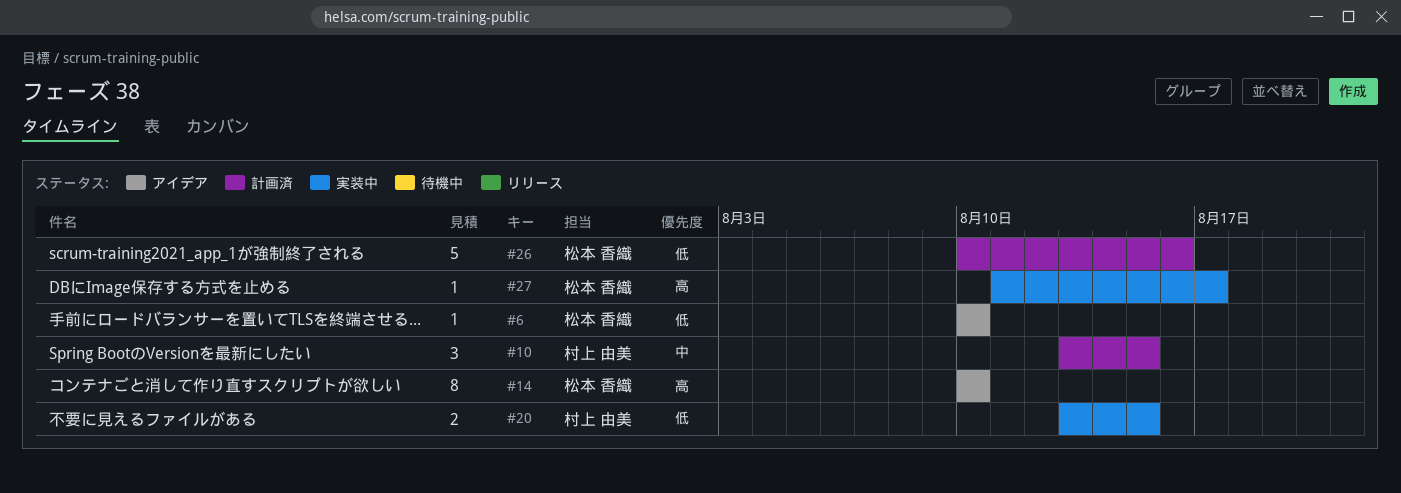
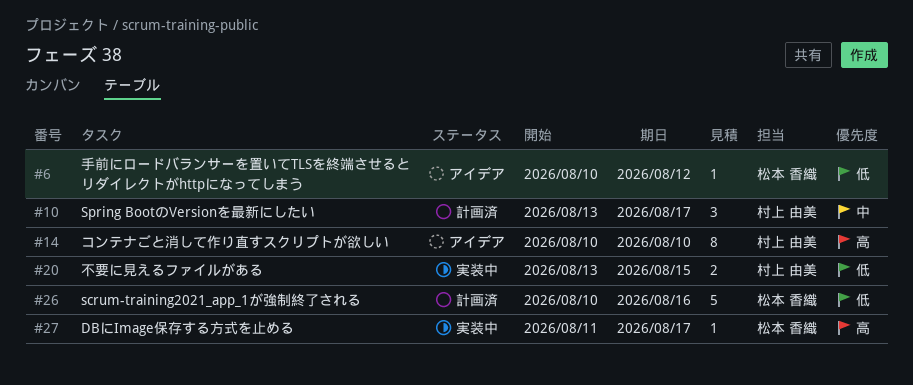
#6, due: Aug 10 -> Aug 12
#10, due: Aug 15 -> Aug 17
#14, owner: 松本 香織 -> 村上 由美

